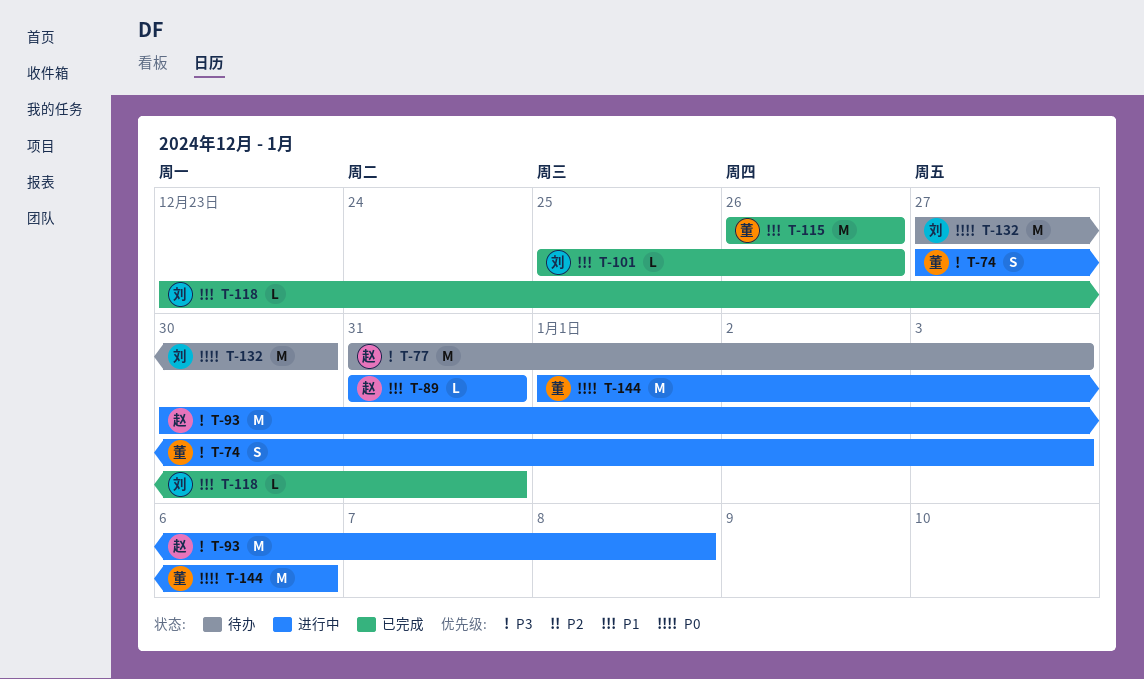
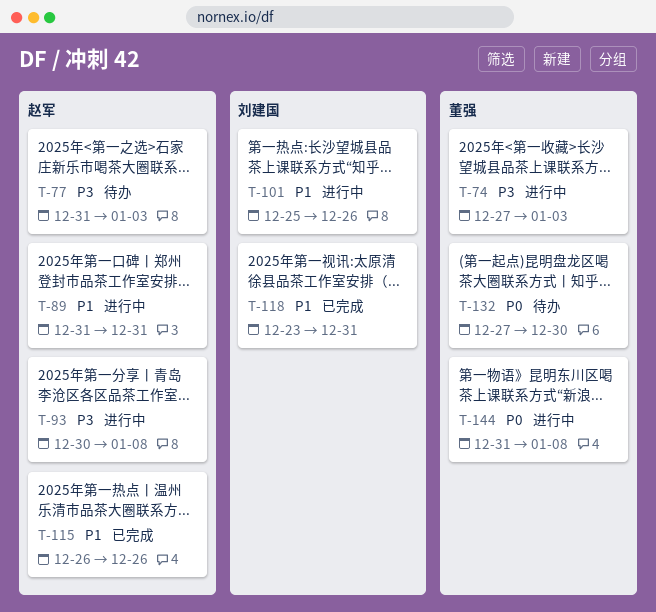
T-101, status: 已完成 -> 进行中
T-115, owner: 董强 -> 赵军
T-132, owner: 刘建国 -> 董强
T-144, start: Jan 1 -> Dec 31
T-144, due: Jan 6 -> Jan 8

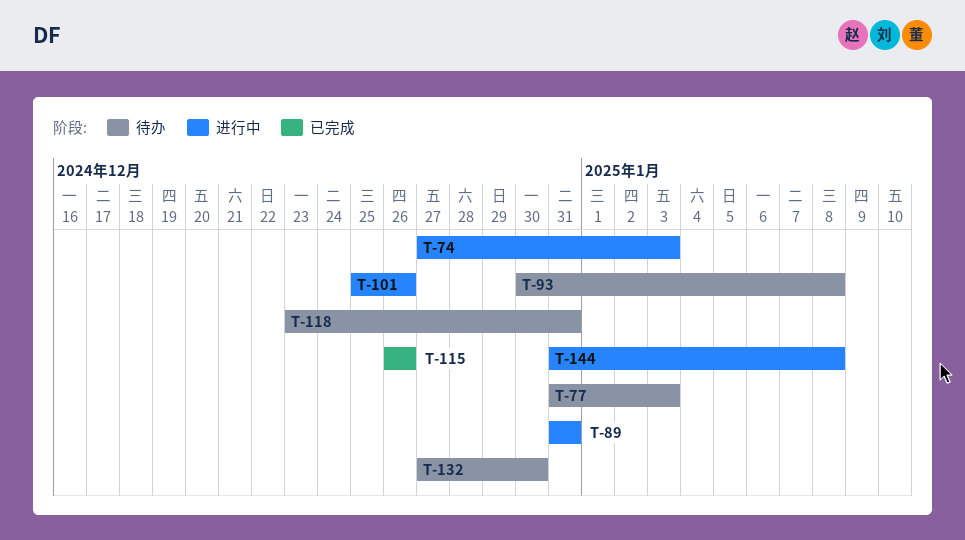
T-93, status: 进行中 -> 待办
T-118, status: 已完成 -> 待办

